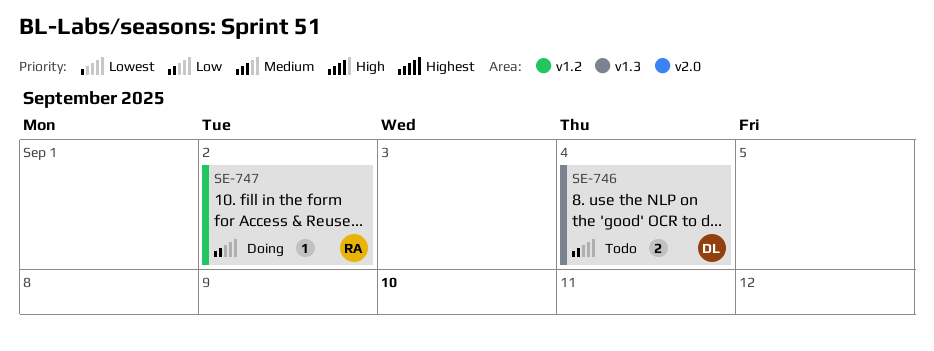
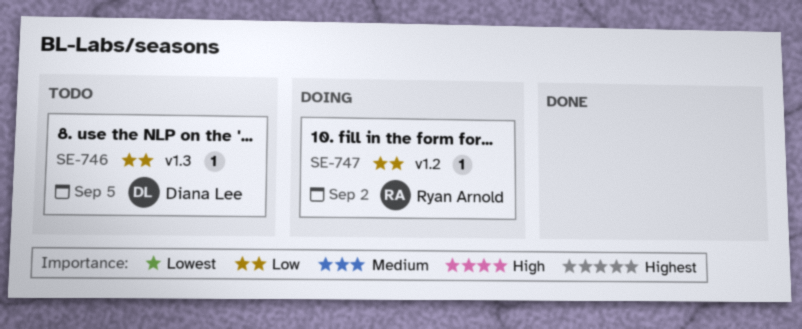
SE-746, estimate: 2 -> 1
SE-746, due: Sep 4 -> Sep 5

